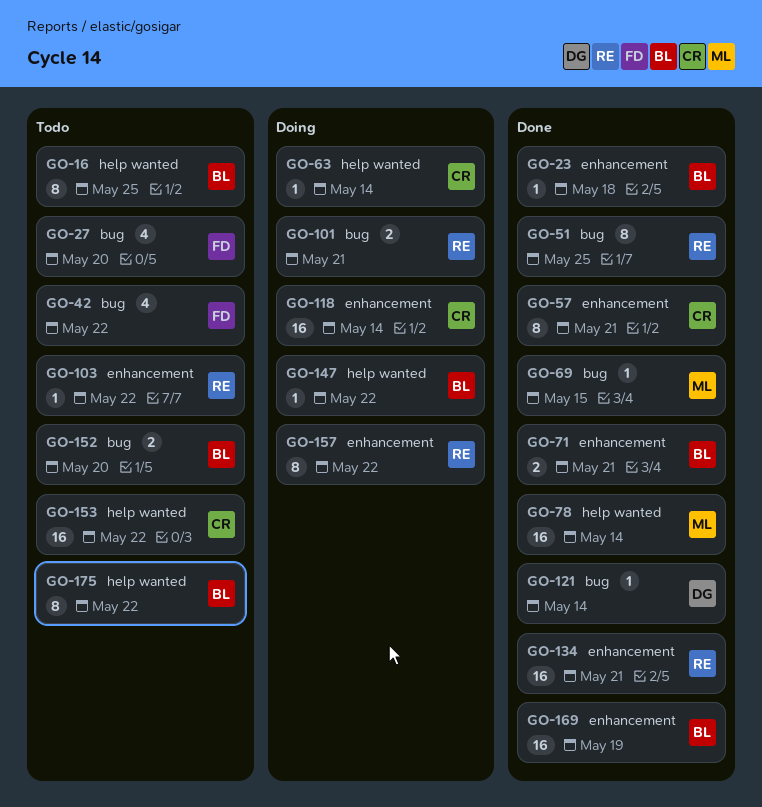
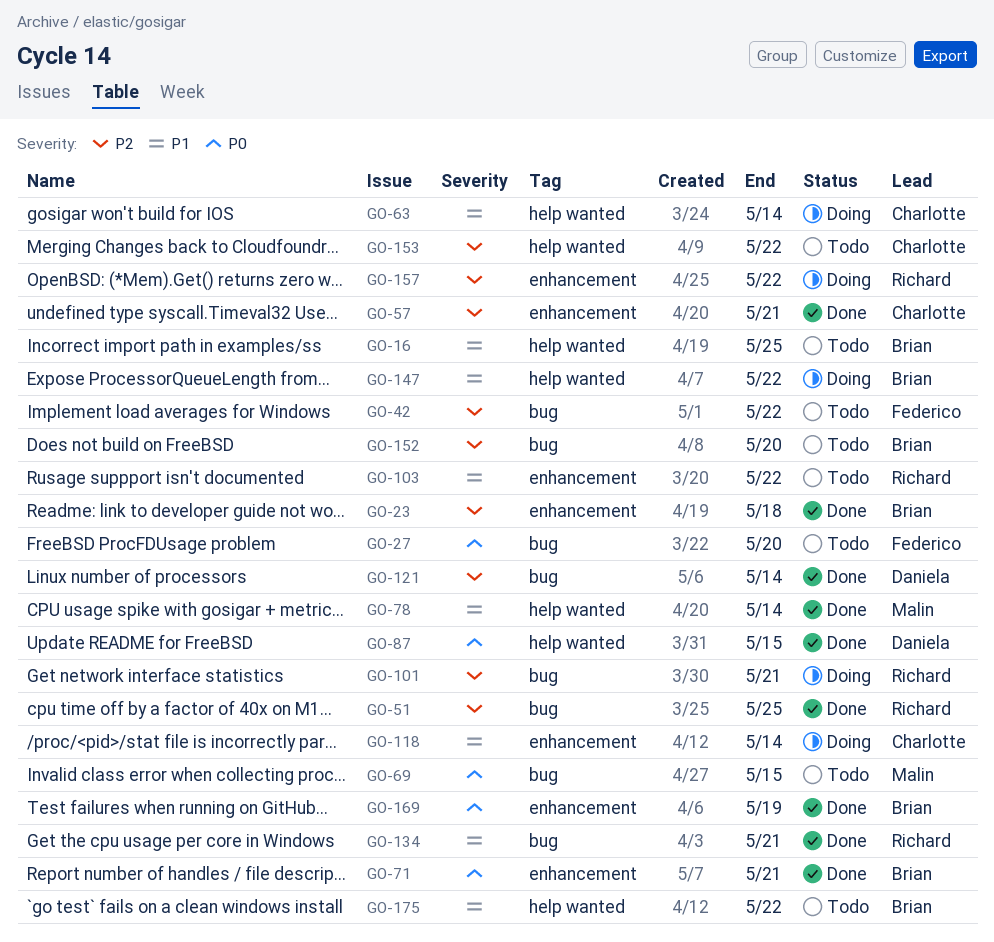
GO-69, status: Done -> Todo
GO-87: none -> present
GO-134, label: enhancement -> bug

